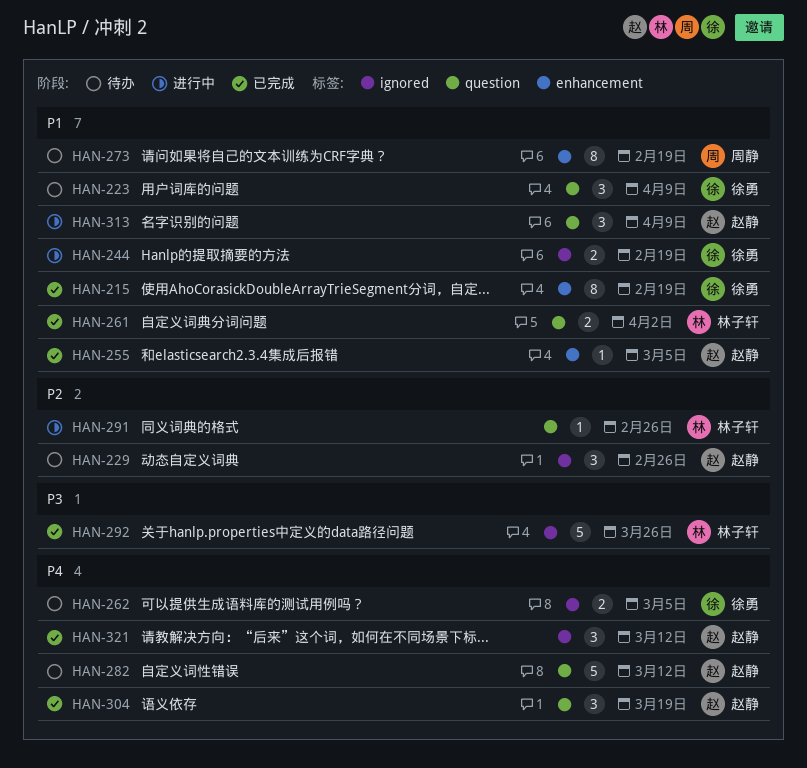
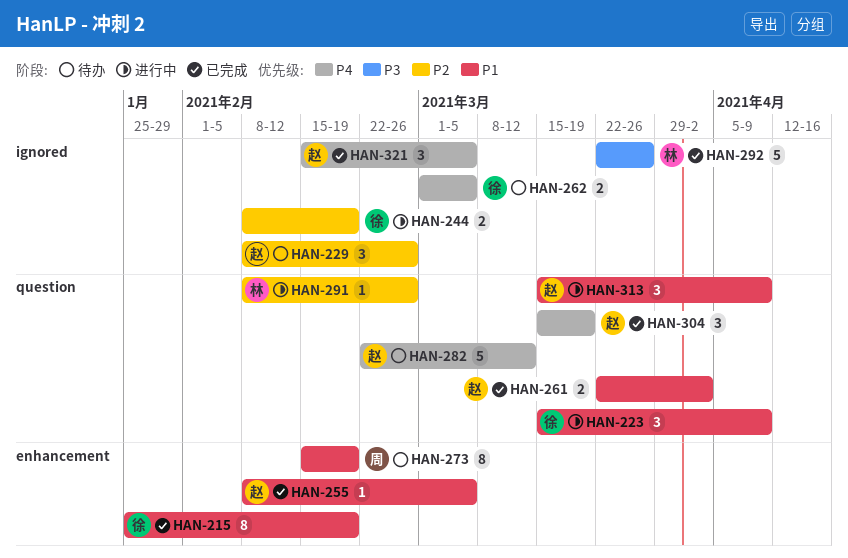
HAN-223, status: 待办 -> 进行中
HAN-244, priority: P1 -> P2
HAN-261, owner: 林子轩 -> 赵静
HAN-321, due: Mar 12 -> Mar 5

